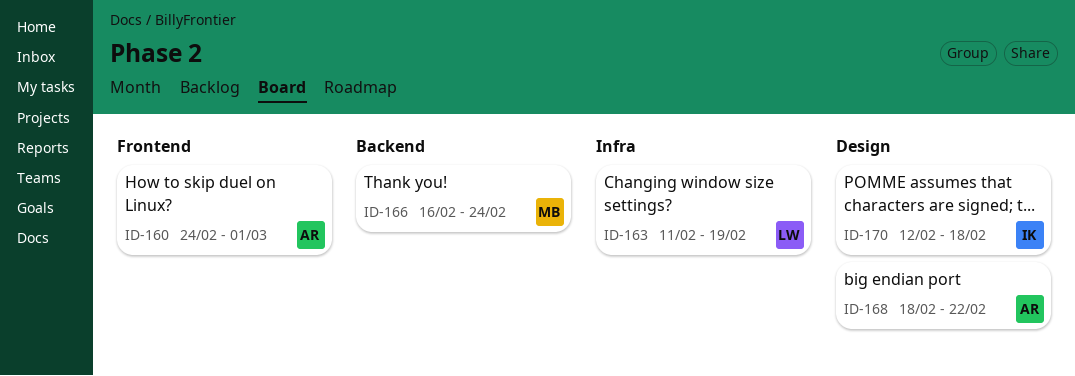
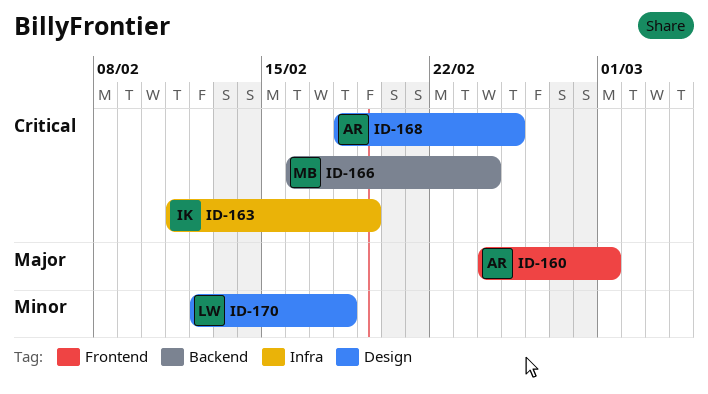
ID-163, owner: LW -> IK
ID-168, due: Feb 22 -> Feb 25
ID-170, owner: IK -> LW

